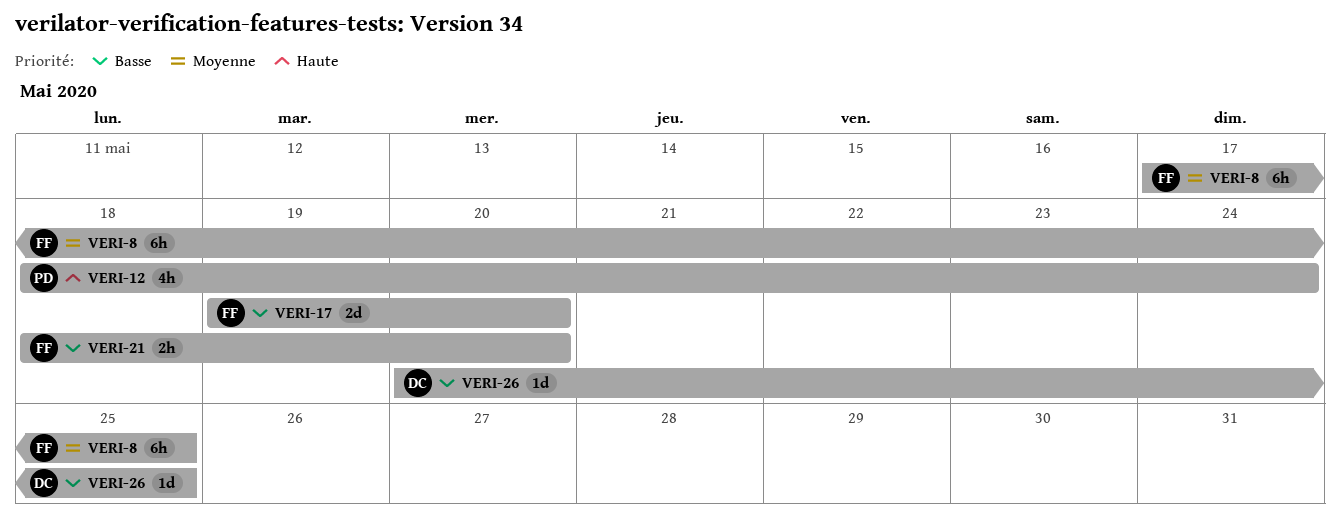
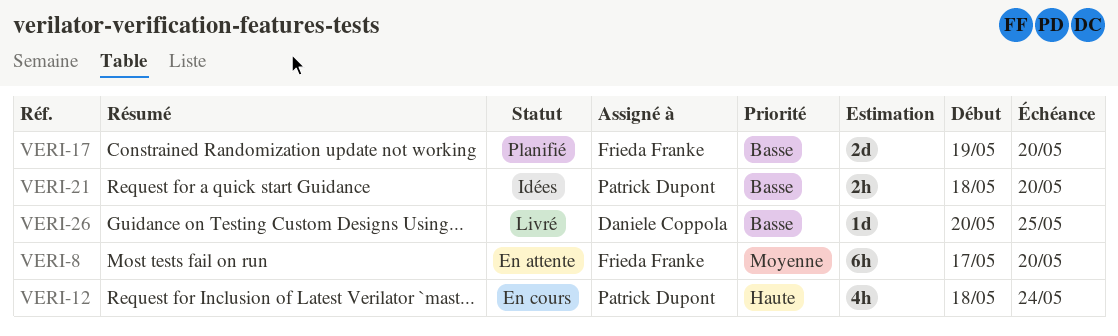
VERI-8, due: May 25 -> May 20
VERI-21, owner: Frieda Franke -> Patrick Dupont

